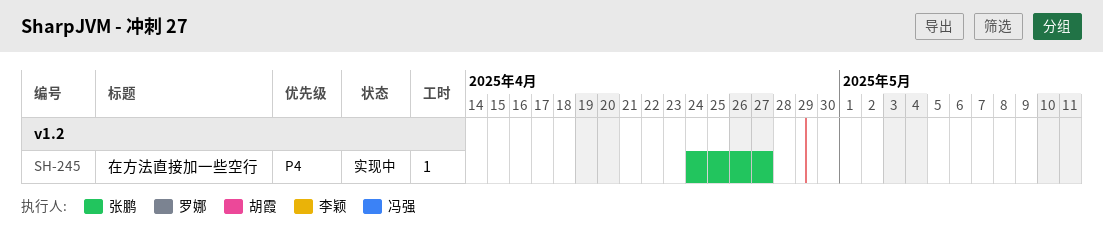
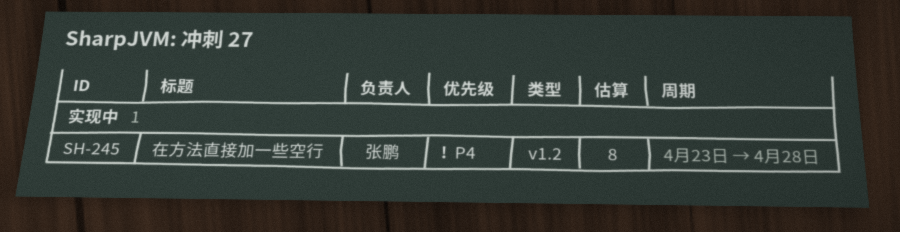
SH-245, estimate: 1 -> 8
SH-245, start: Apr 24 -> Apr 23
SH-245, due: Apr 27 -> Apr 28

